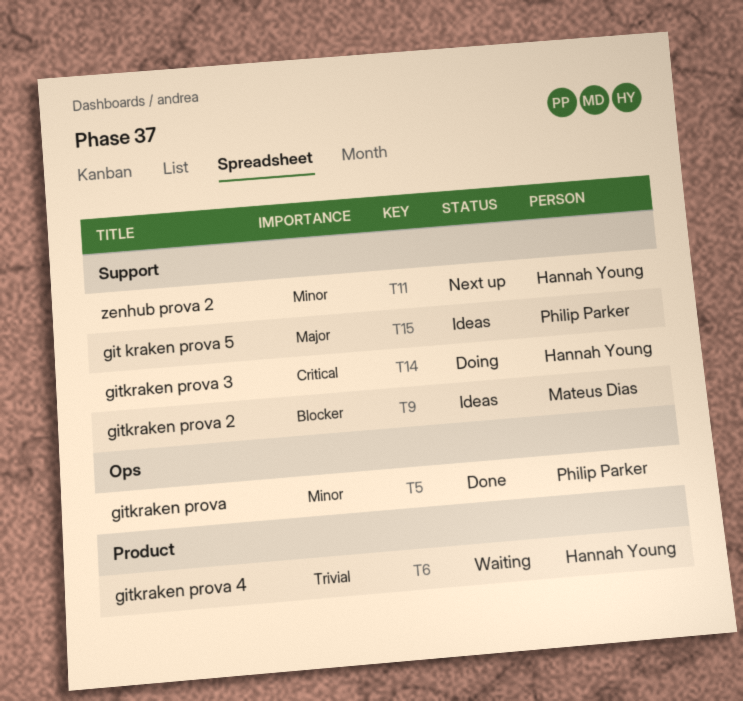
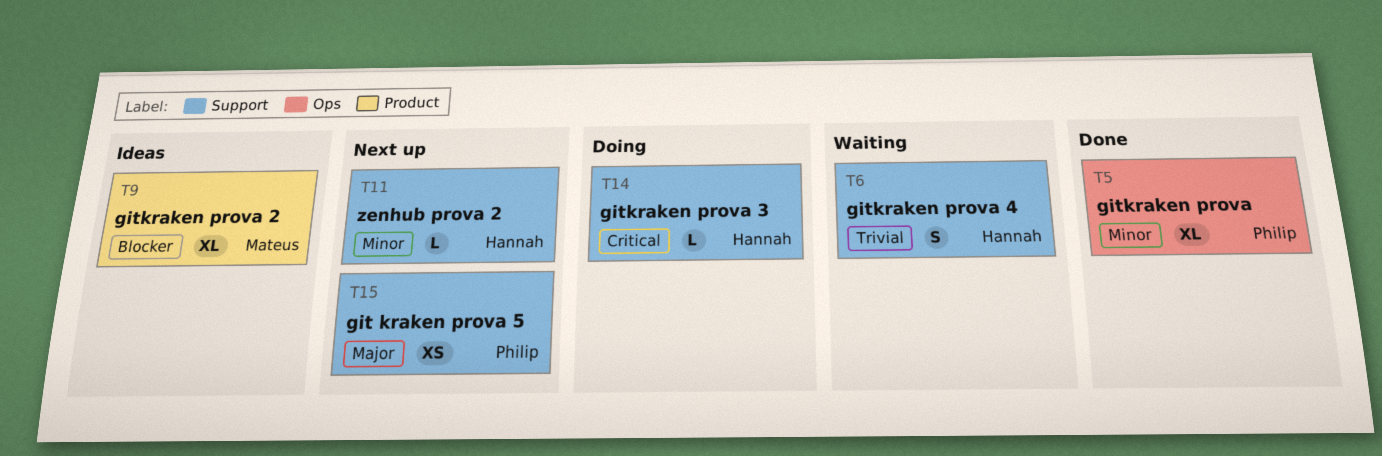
T6, label: Product -> Support
T9, label: Support -> Product
T15, status: Ideas -> Next up

